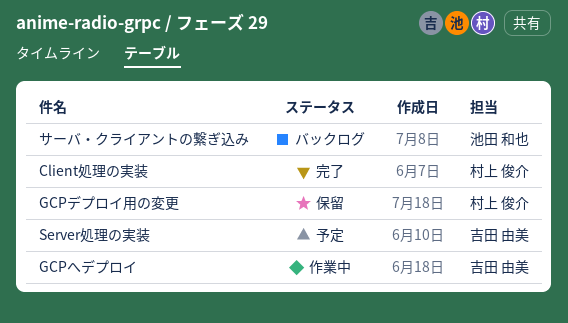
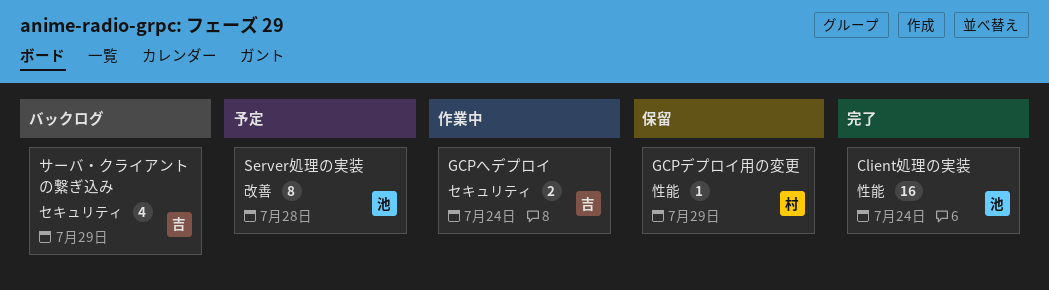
Client処理の実装, owner: 村上 俊介 -> 池田 和也
Server処理の実装, owner: 吉田 由美 -> 池田 和也
サーバ・クライアントの繋ぎ込み, owner: 池田 和也 -> 吉田 由美

